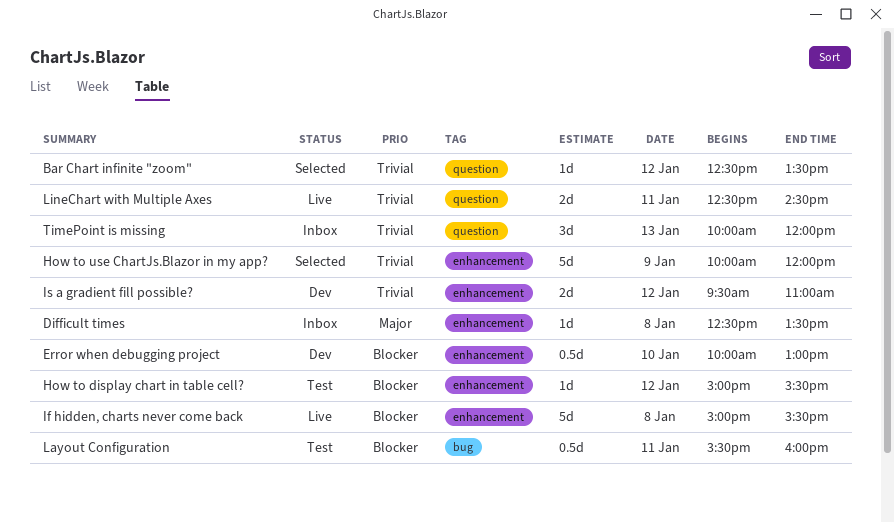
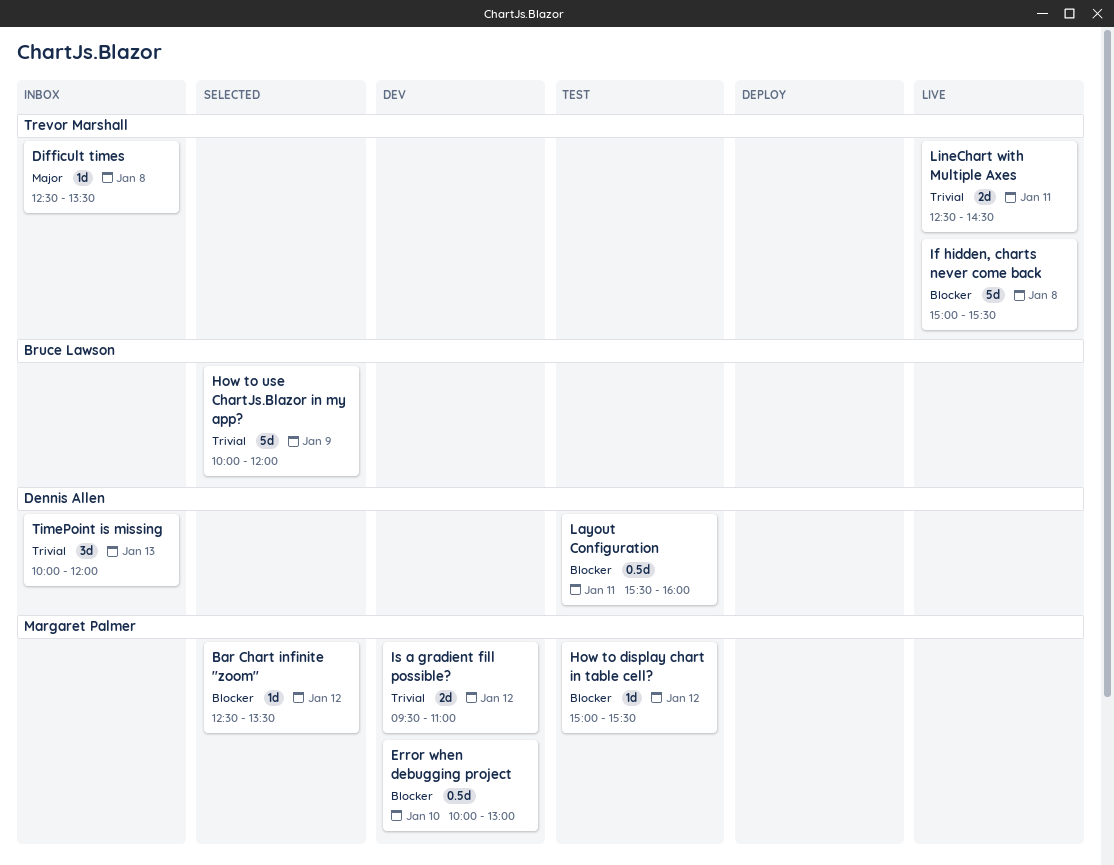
Bar Chart infinite "zoom", priority: Trivial -> Blocker

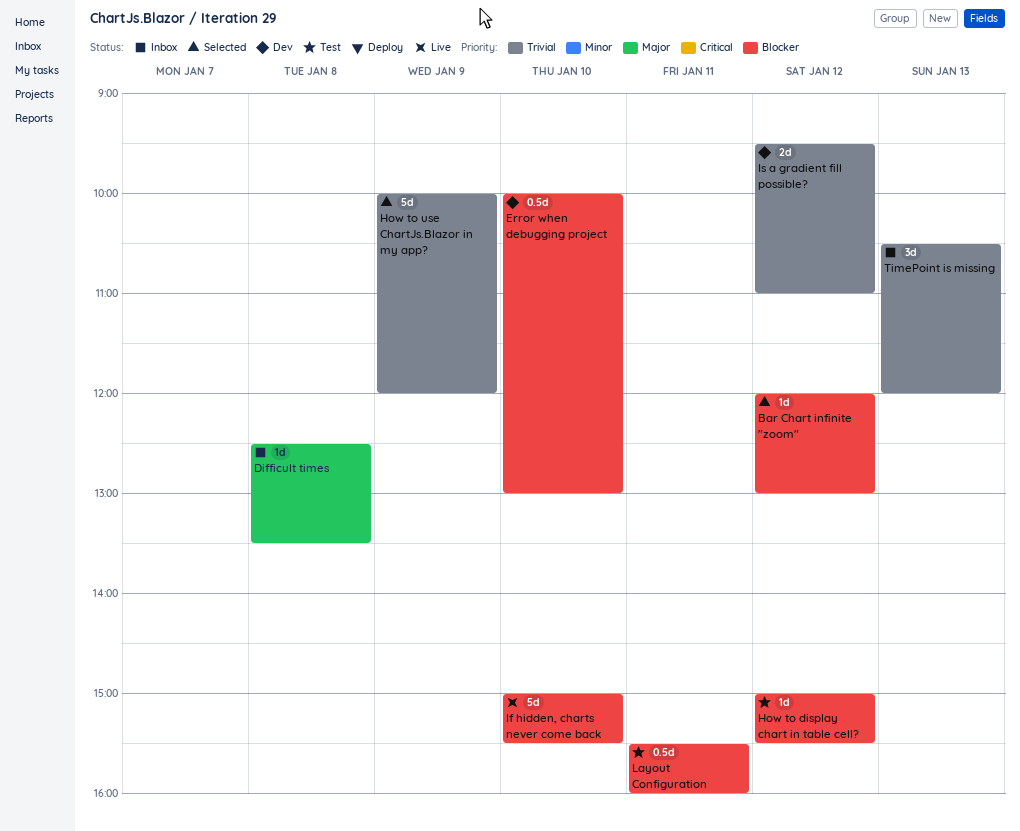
Bar Chart infinite "zoom", begins: 12:30 -> 12:00
Bar Chart infinite "zoom", ends: 13:30 -> 13:00
If hidden, charts never come back, day: Jan 8 -> Jan 10
LineChart with Multiple Axes: present -> none
TimePoint is missing, begins: 10:00 -> 10:30

